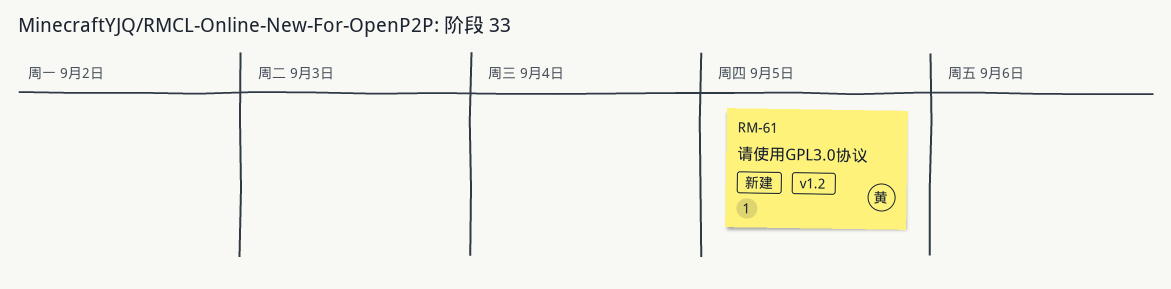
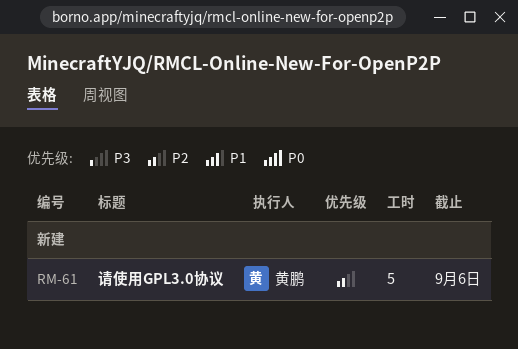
RM-61, estimate: 1 -> 5
RM-61, due: Sep 5 -> Sep 6

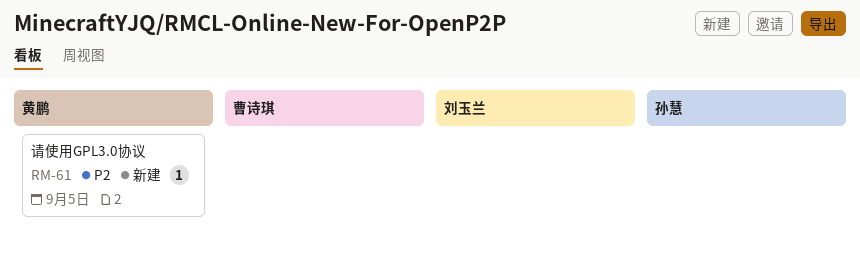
RM-61, estimate: 5 -> 1
RM-61, due: Sep 6 -> Sep 5

